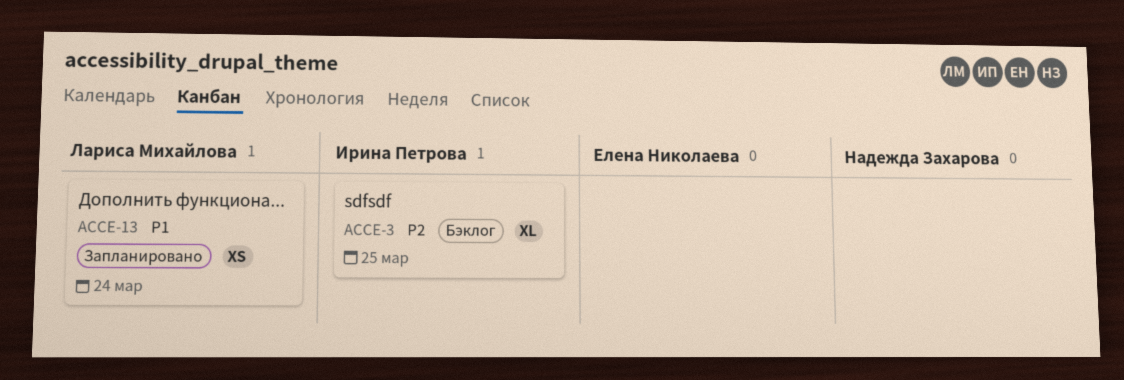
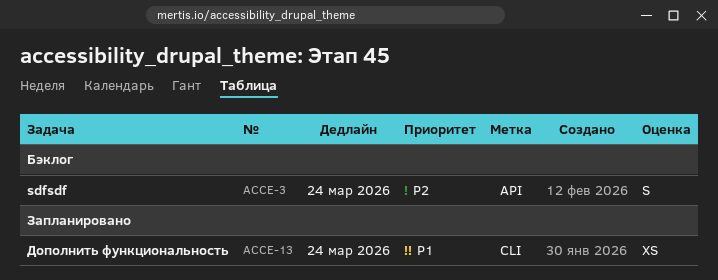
ACCE-3, estimate: XL -> S
ACCE-3, due: Mar 25 -> Mar 24

